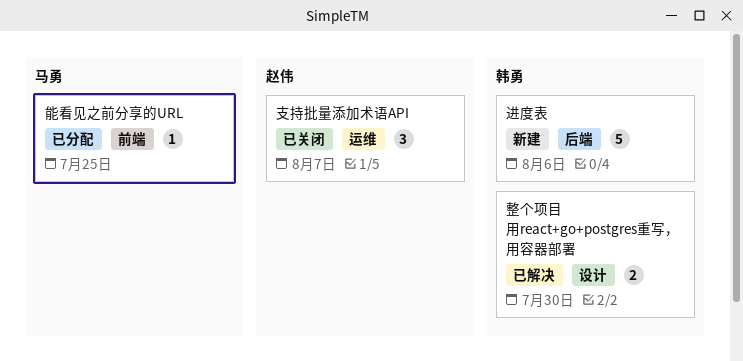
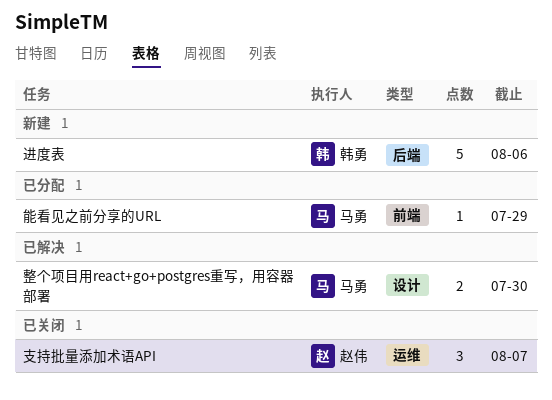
整个项目用react+go+postgres重写，用容器部署, owner: 韩勇 -> 马勇
能看见之前分享的URL, due: Jul 25 -> Jul 29

